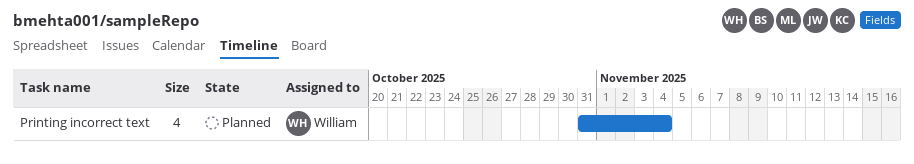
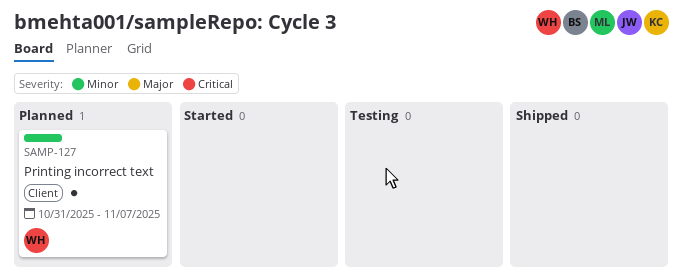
Printing incorrect text, estimate: 4 -> 1
Printing incorrect text, due: Nov 4 -> Nov 7

